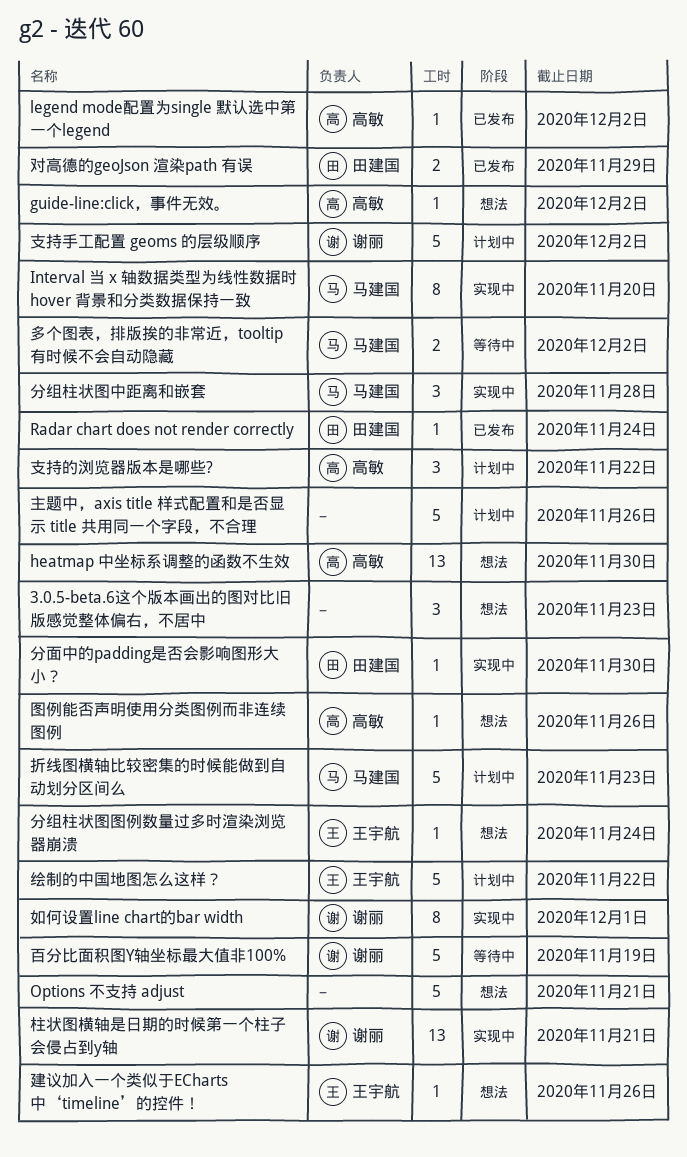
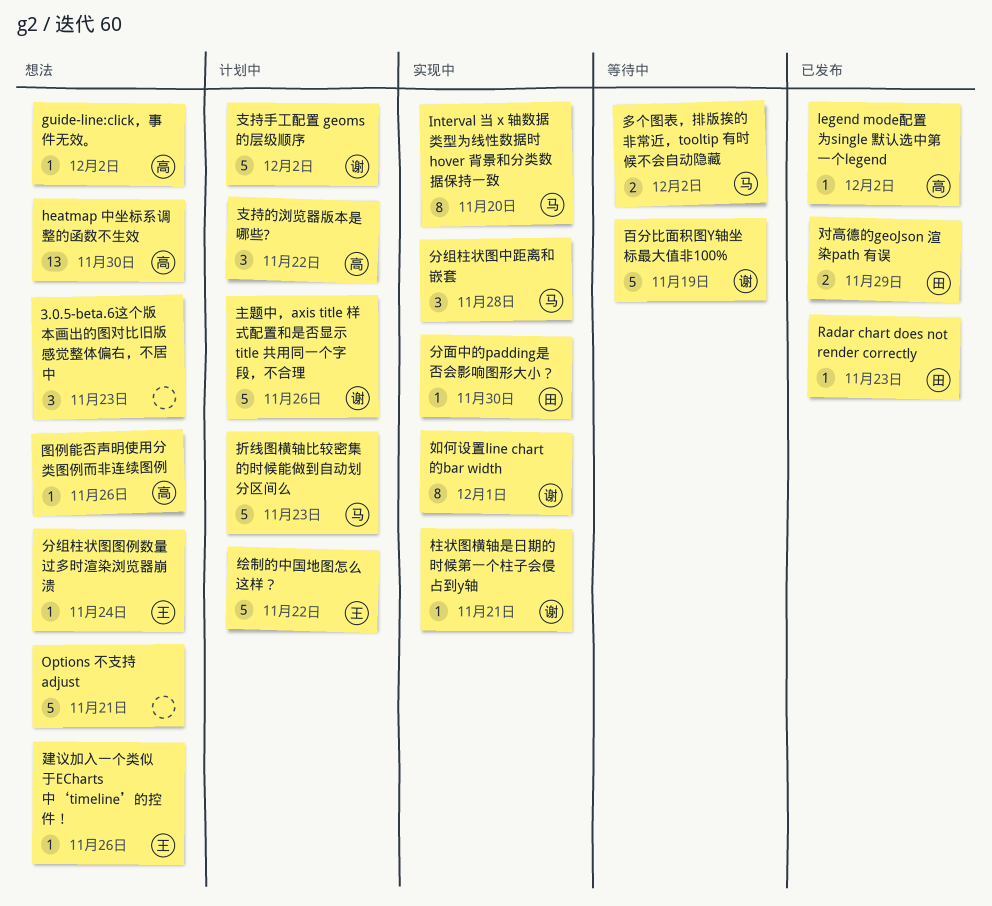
Radar chart does not render correctly, due: Nov 24 -> Nov 23
主题中，axis title 样式配置和是否显示 title 共用同一个字段，不合理, owner: none -> 谢丽
柱状图横轴是日期的时候第一个柱子会侵占到y轴, estimate: 13 -> 1

